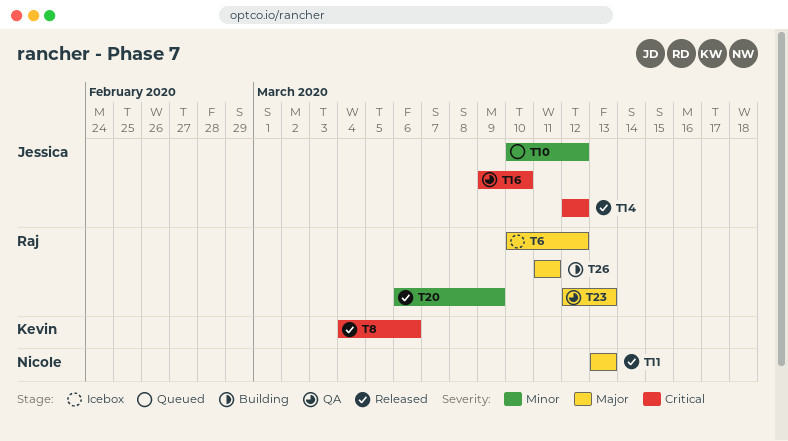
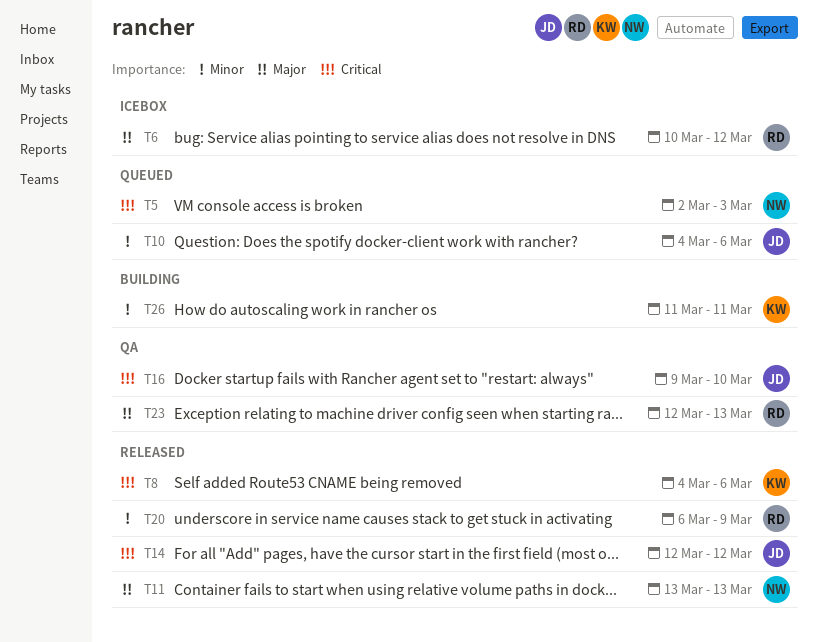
T5: none -> present
T10, start: Mar 10 -> Mar 4
T10, due: Mar 12 -> Mar 6
T26, owner: Raj -> Kevin
T26, priority: Major -> Minor

